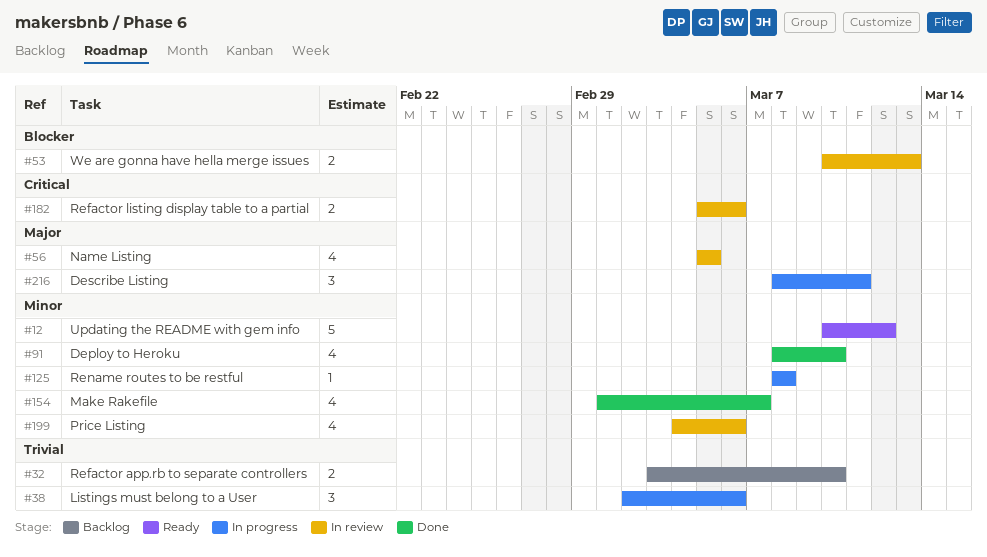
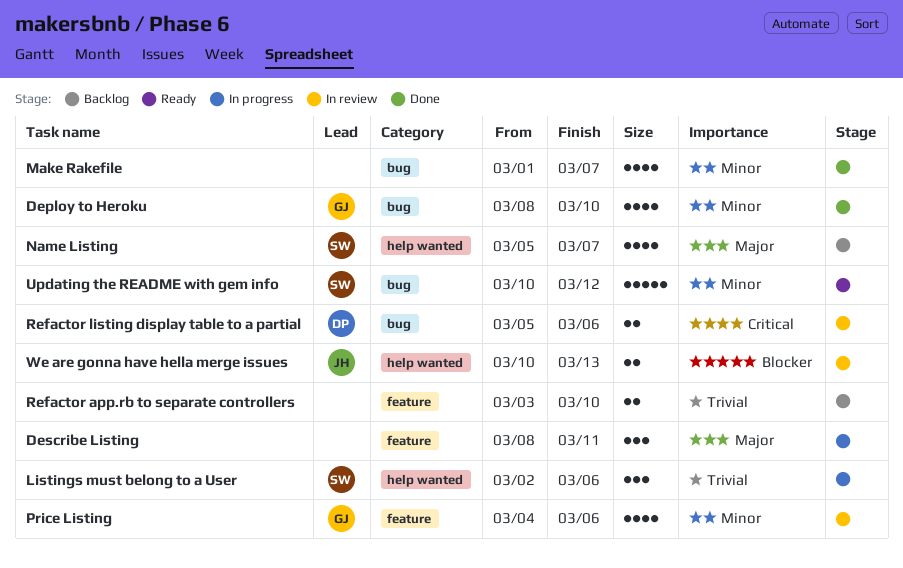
Name Listing, status: In review -> Backlog
Name Listing, due: Mar 5 -> Mar 7
Rename routes to be restful: present -> none

